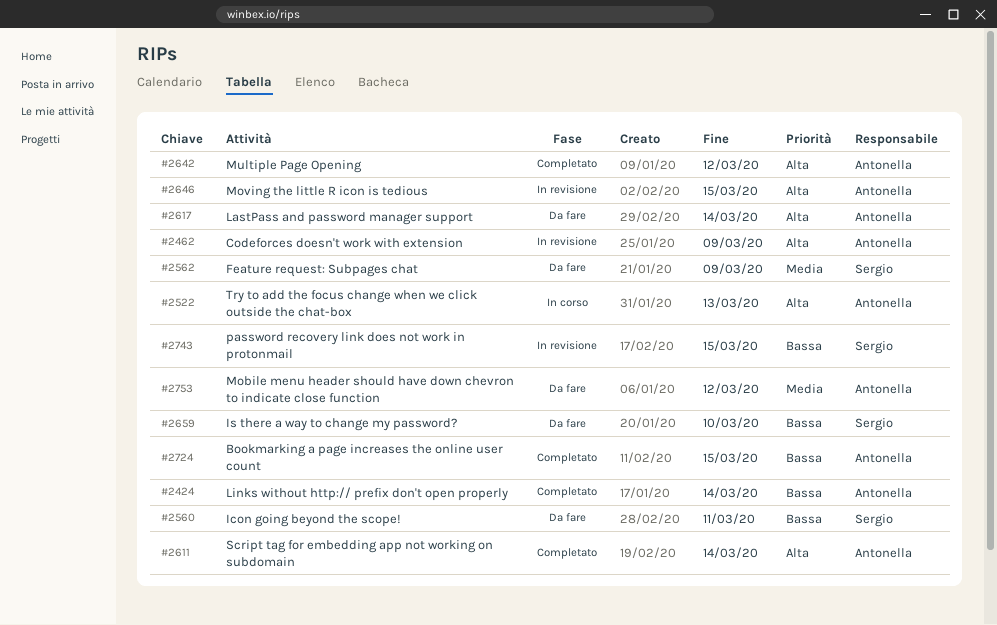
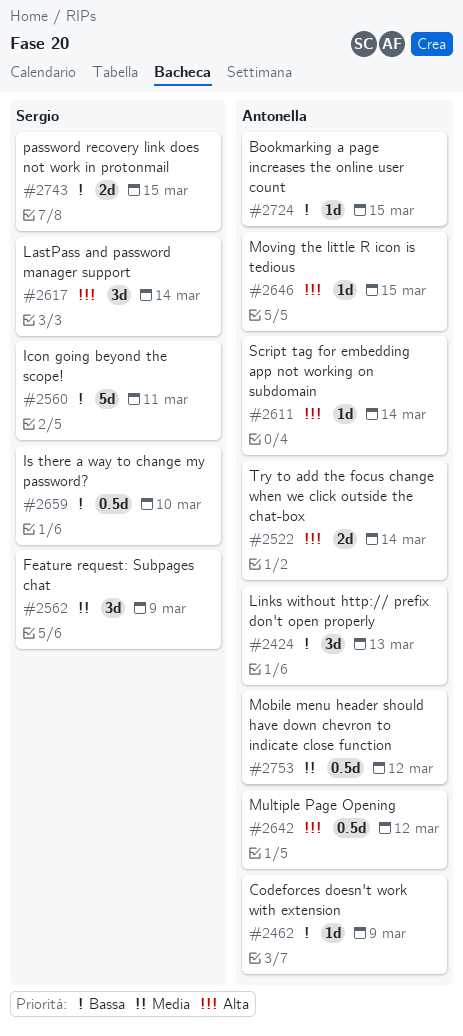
#2424, due: Mar 14 -> Mar 13
#2462, priority: Alta -> Bassa
#2522, due: Mar 13 -> Mar 14
#2617, owner: Antonella -> Sergio

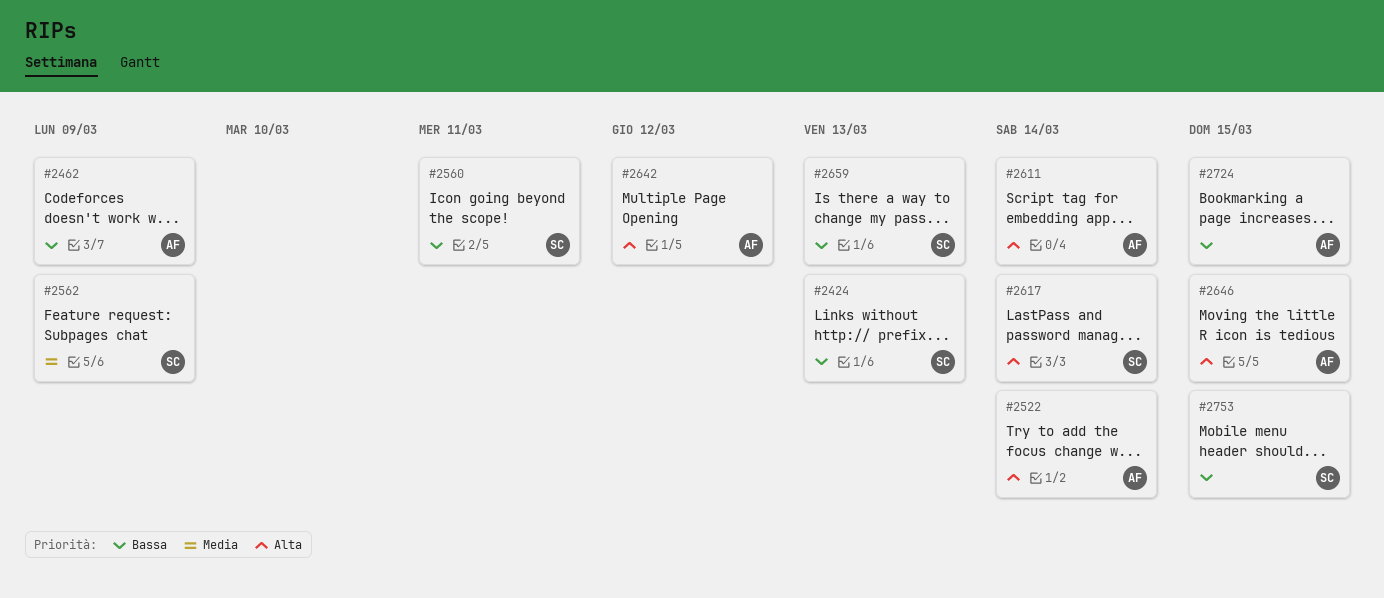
#2424, owner: Antonella -> Sergio
#2659, due: Mar 10 -> Mar 13
#2743: present -> none
#2753, owner: Antonella -> Sergio
#2753, priority: Media -> Bassa
#2753, due: Mar 12 -> Mar 15

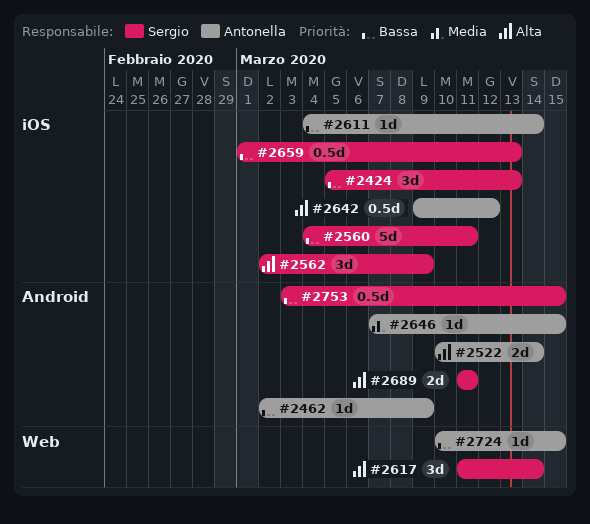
#2562, priority: Media -> Alta
#2611, priority: Alta -> Bassa
#2646, priority: Alta -> Media
#2689: none -> present

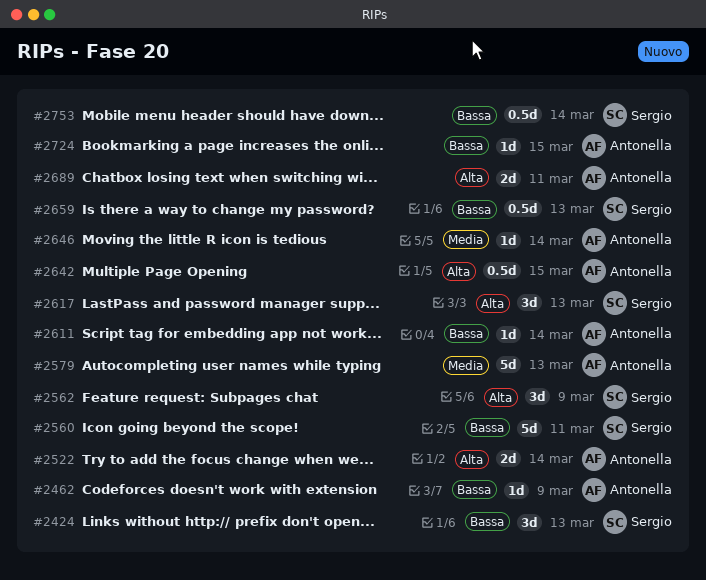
#2579: none -> present
#2617, due: Mar 14 -> Mar 13
#2642, due: Mar 12 -> Mar 15
#2646, due: Mar 15 -> Mar 14
#2689, owner: Sergio -> Antonella
#2753, due: Mar 15 -> Mar 14

